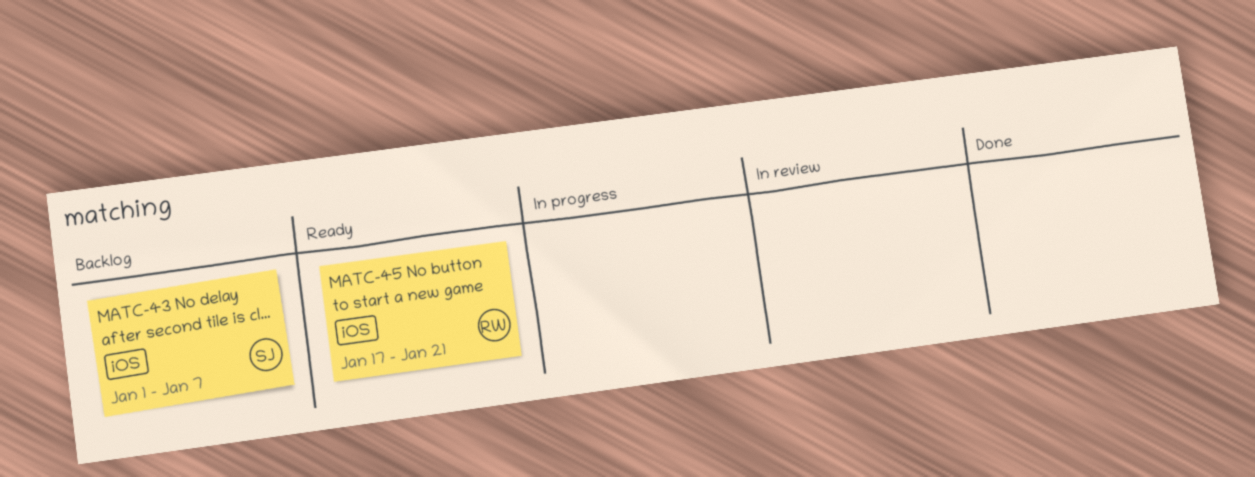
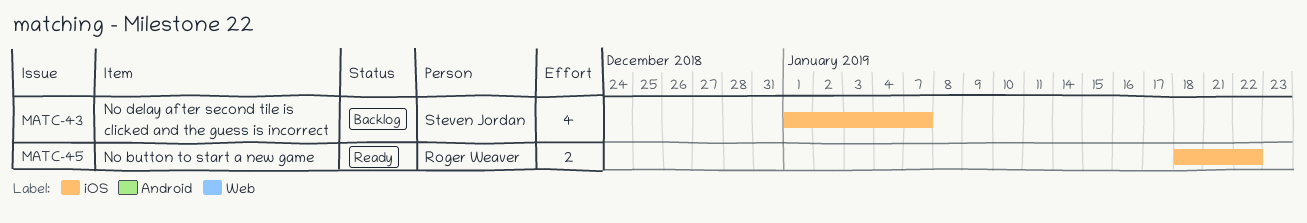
MATC-45, start: Jan 17 -> Jan 18
MATC-45, due: Jan 21 -> Jan 22

